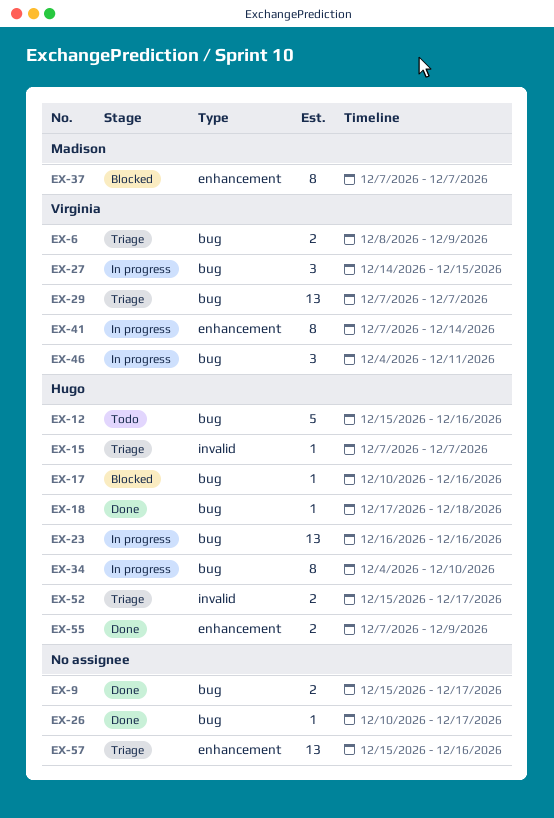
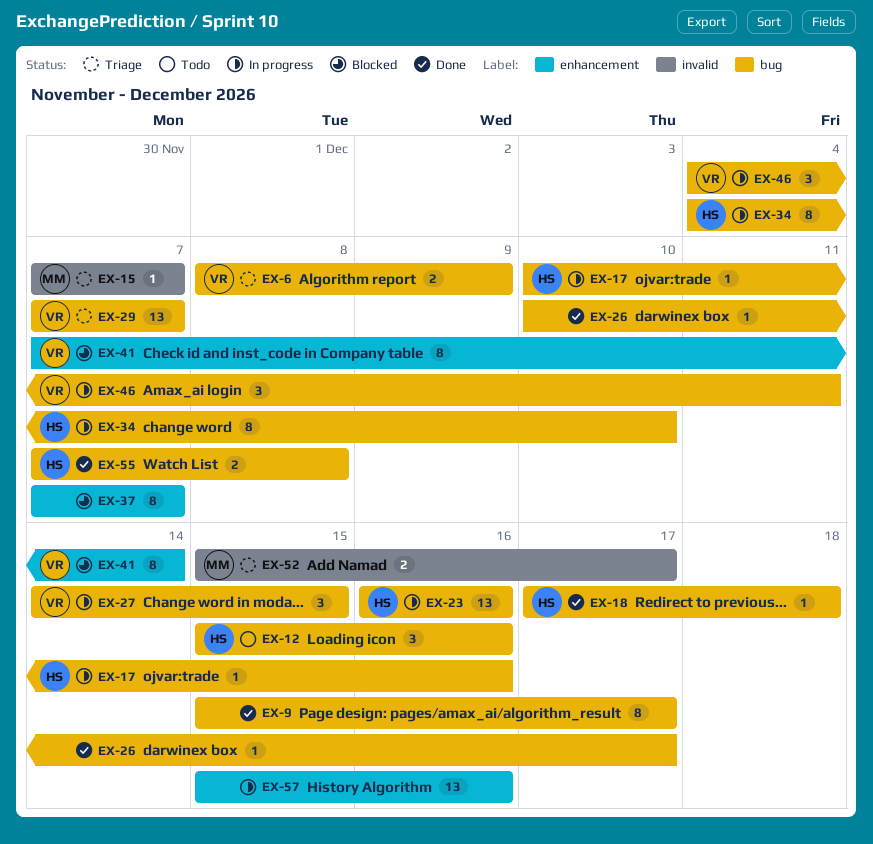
EX-9, estimate: 2 -> 8
EX-12, estimate: 5 -> 3
EX-15, owner: Hugo -> Madison
EX-17, status: Blocked -> In progress
EX-37, owner: Madison -> none
EX-41, status: In progress -> Blocked
EX-52, owner: Hugo -> Madison
EX-55, label: enhancement -> bug
EX-55, due: Dec 9 -> Dec 8
EX-57, status: Triage -> In progress

